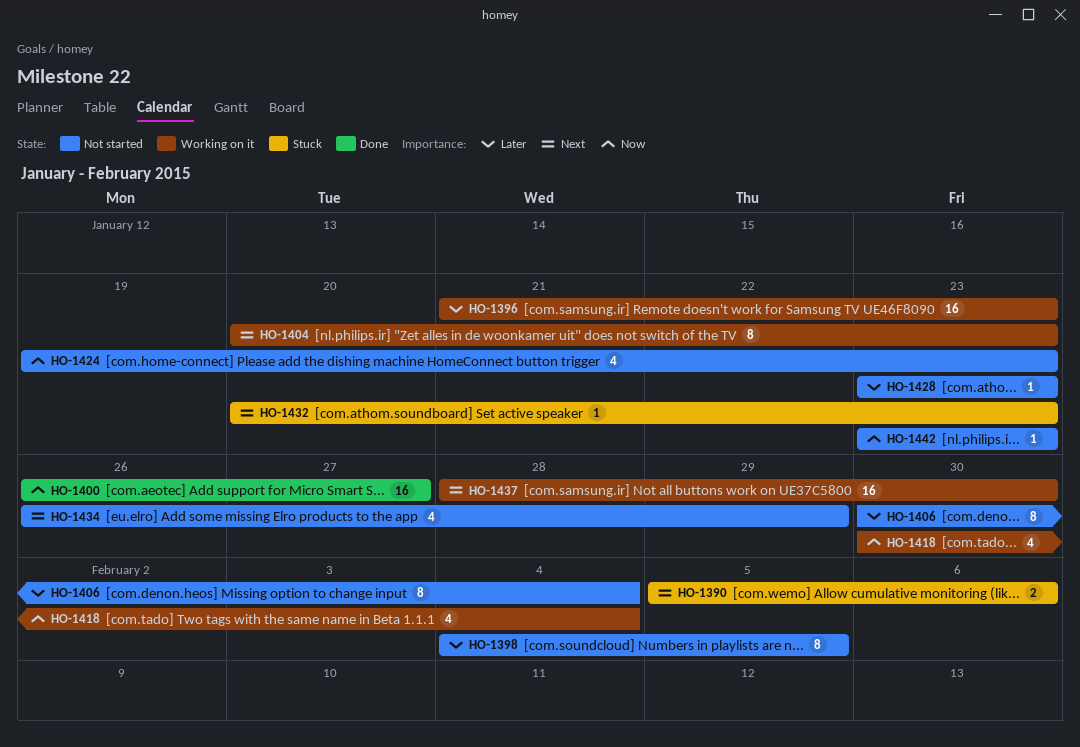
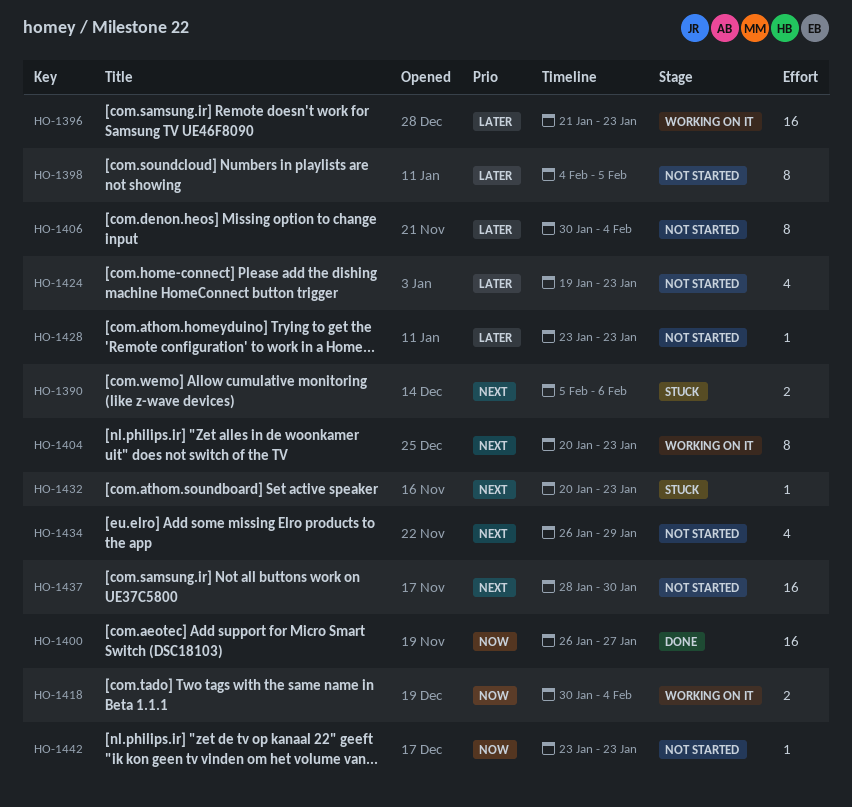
HO-1418, estimate: 4 -> 2
HO-1424, priority: Now -> Later
HO-1437, status: Working on it -> Not started

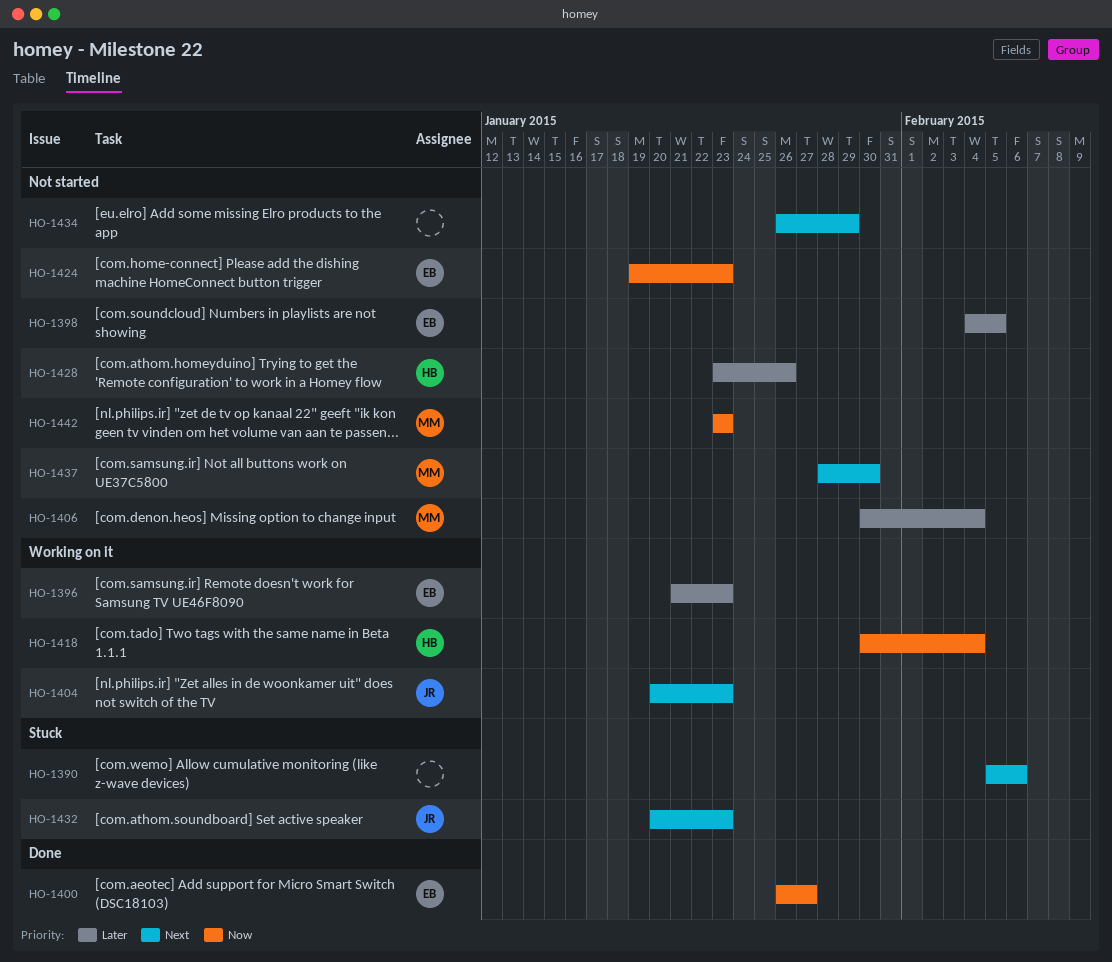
HO-1424, priority: Later -> Now
HO-1428, due: Jan 23 -> Jan 26

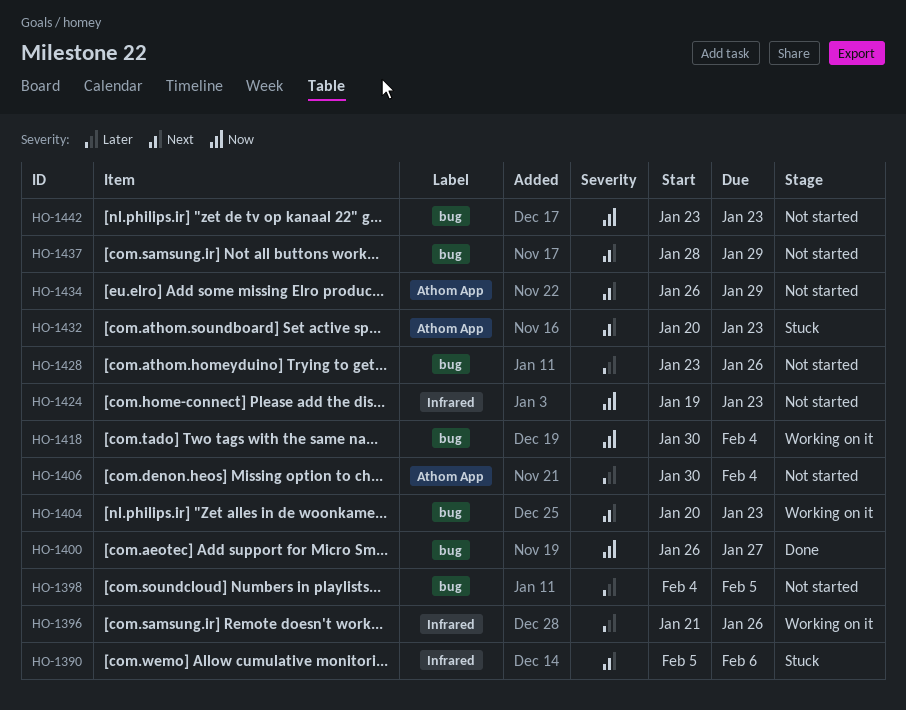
HO-1396, due: Jan 23 -> Jan 26
HO-1437, due: Jan 30 -> Jan 29

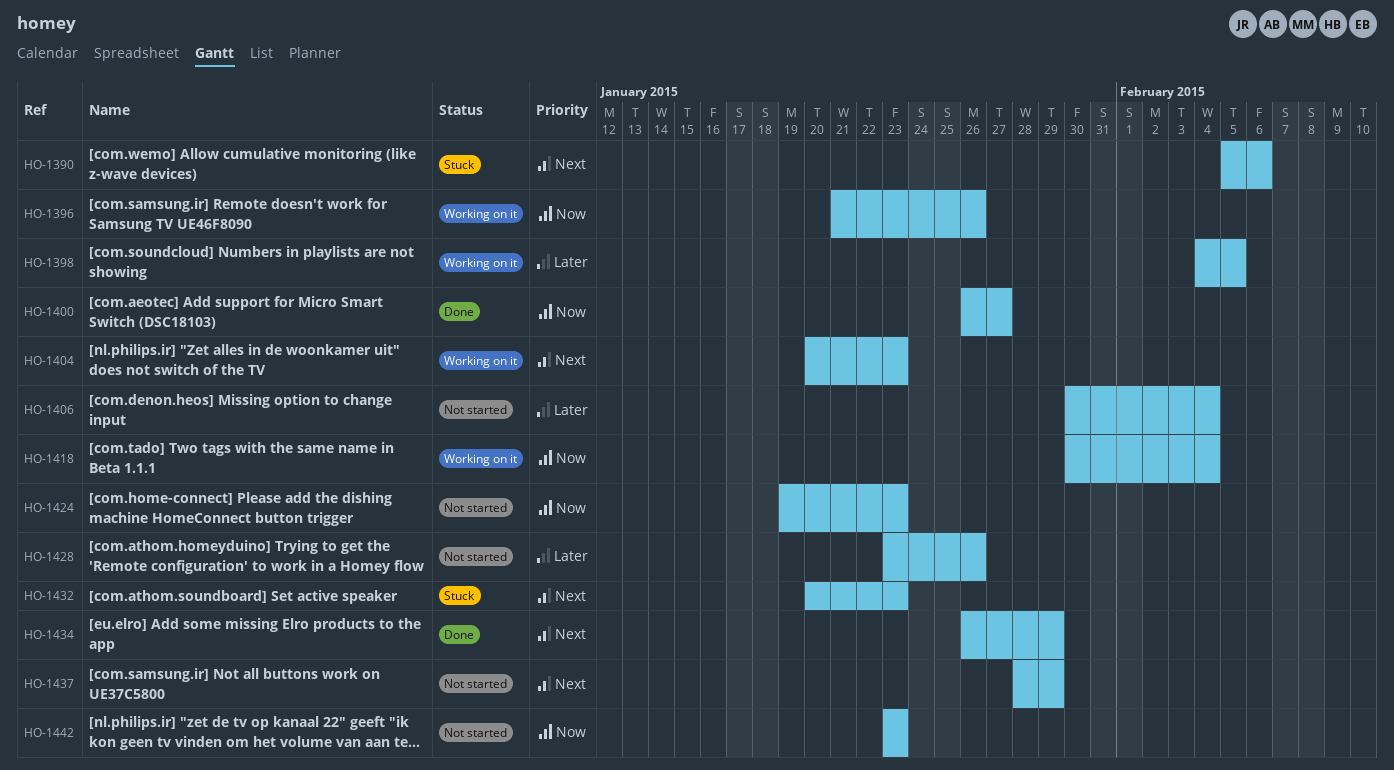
HO-1396, priority: Later -> Now
HO-1398, status: Not started -> Working on it
HO-1434, status: Not started -> Done

